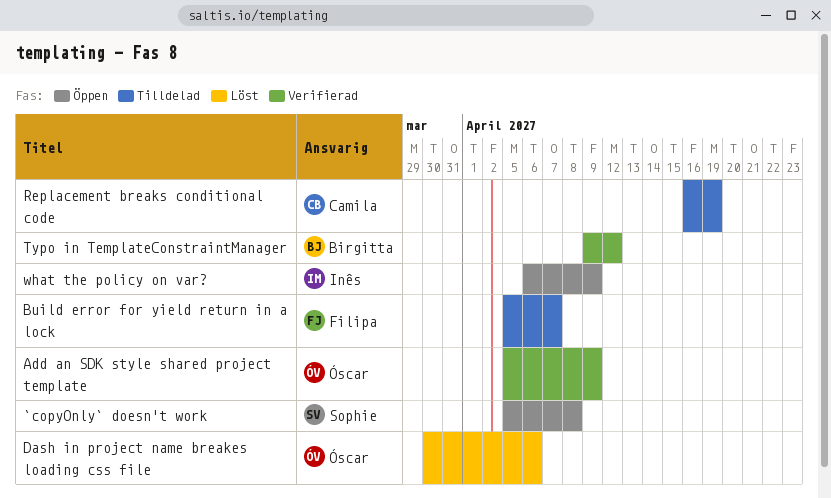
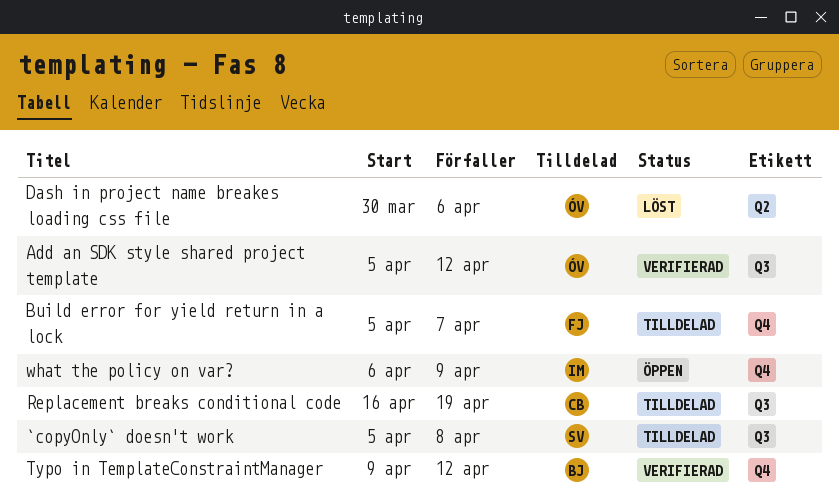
`copyOnly` doesn't work, status: Öppen -> Tilldelad
Add an SDK style shared project template, due: Apr 9 -> Apr 12

